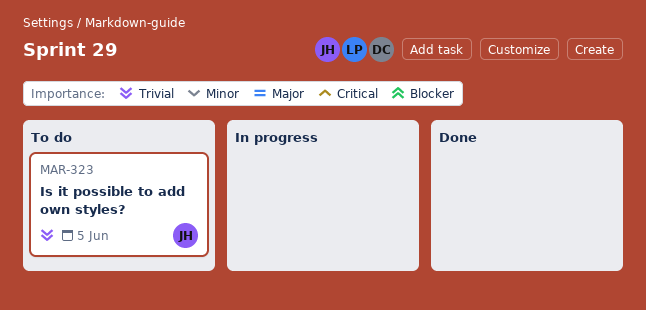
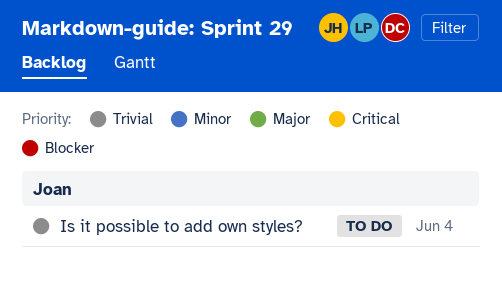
Is it possible to add own styles?, due: Jun 5 -> Jun 4

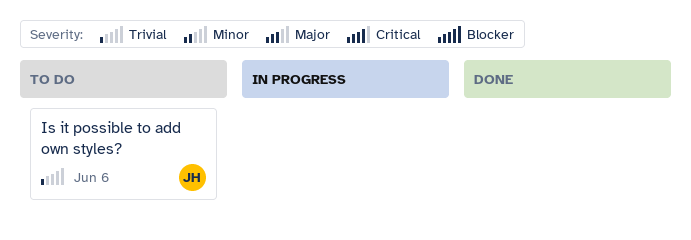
Is it possible to add own styles?, due: Jun 4 -> Jun 6

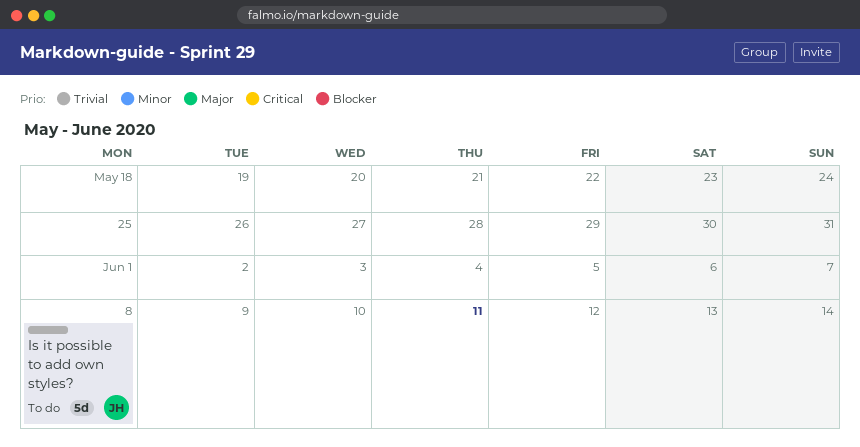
Is it possible to add own styles?, due: Jun 6 -> Jun 8

